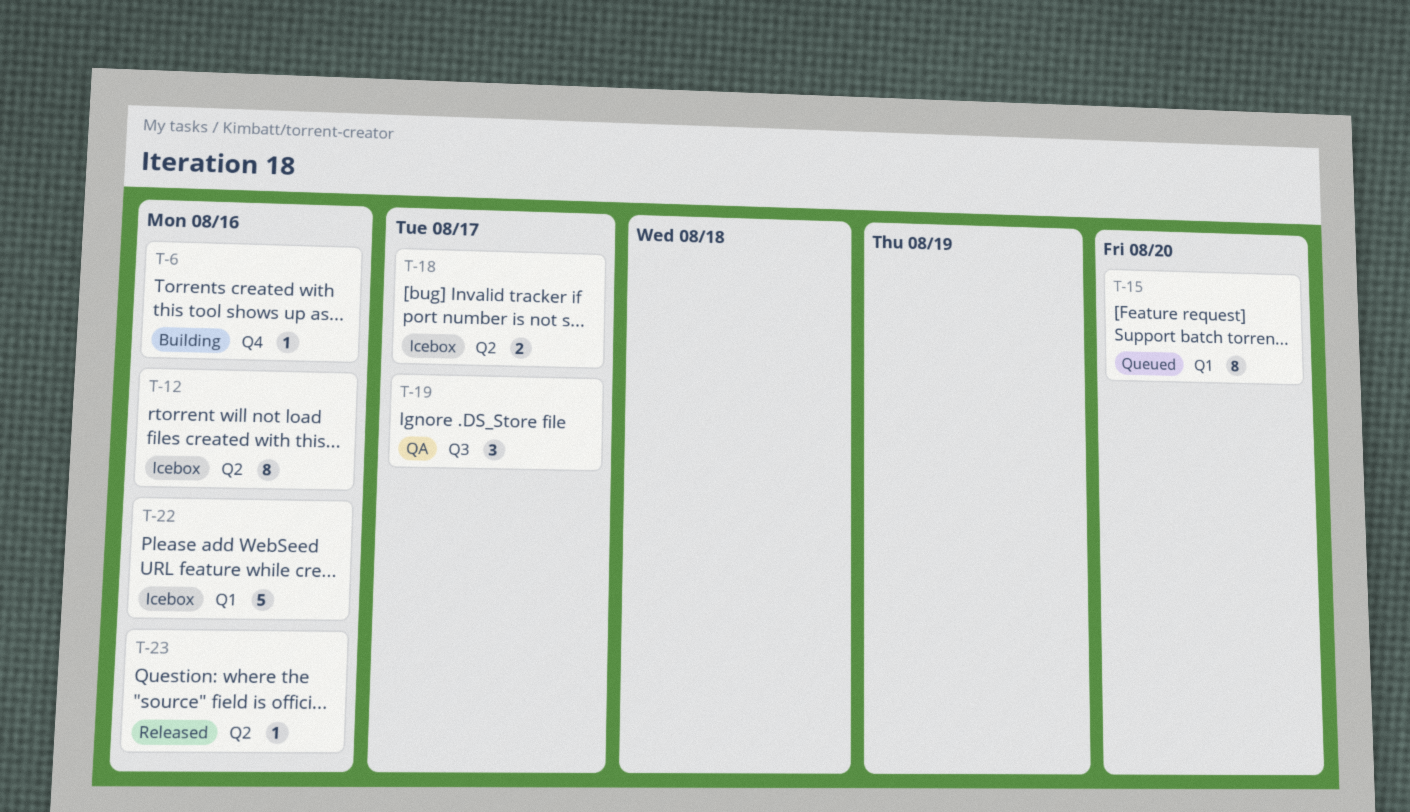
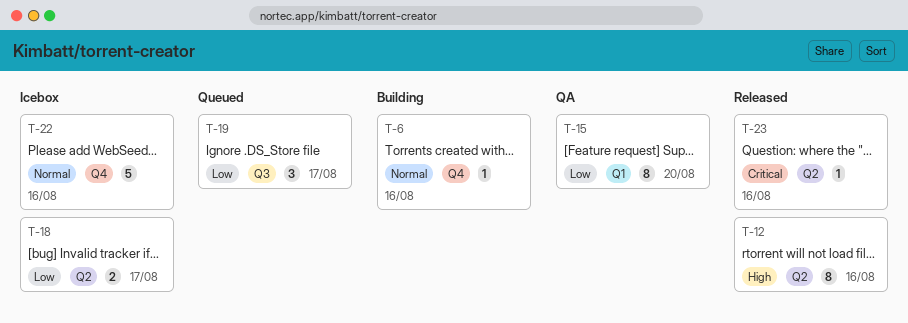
T-12, status: Icebox -> Released
T-15, status: Queued -> QA
T-19, status: QA -> Queued
T-22, label: Q1 -> Q4

